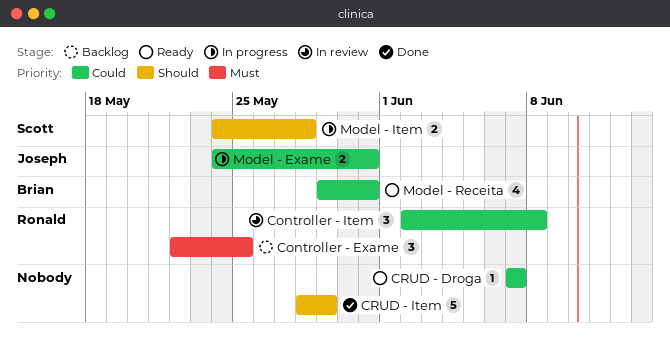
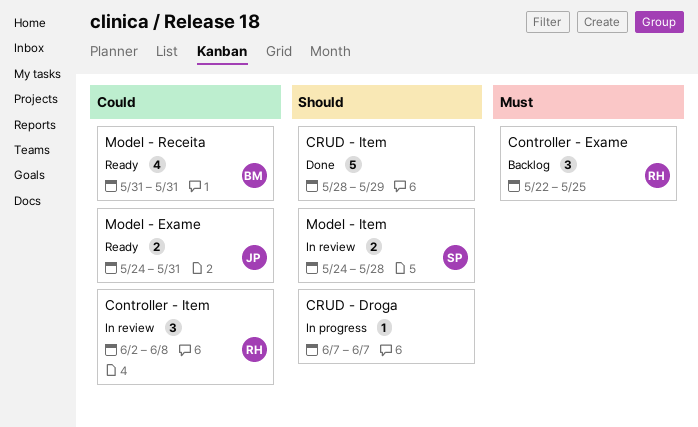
CRUD - Droga, status: Ready -> In progress
CRUD - Droga, priority: Could -> Should
Model - Exame, status: In progress -> Ready
Model - Item, status: In progress -> In review
Model - Receita, start: May 29 -> May 31

